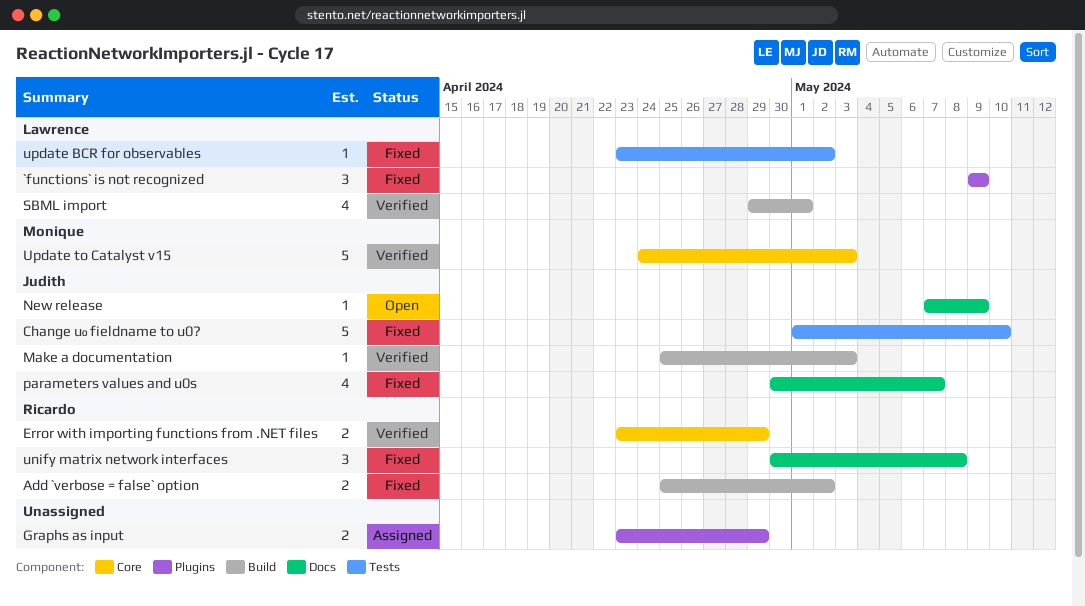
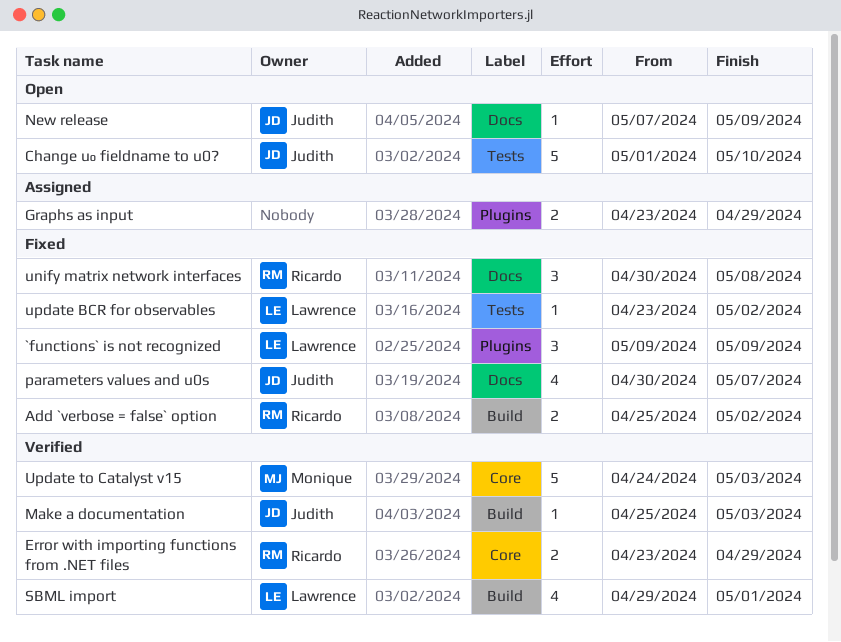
Change u₀ fieldname to u0?, status: Fixed -> Open

